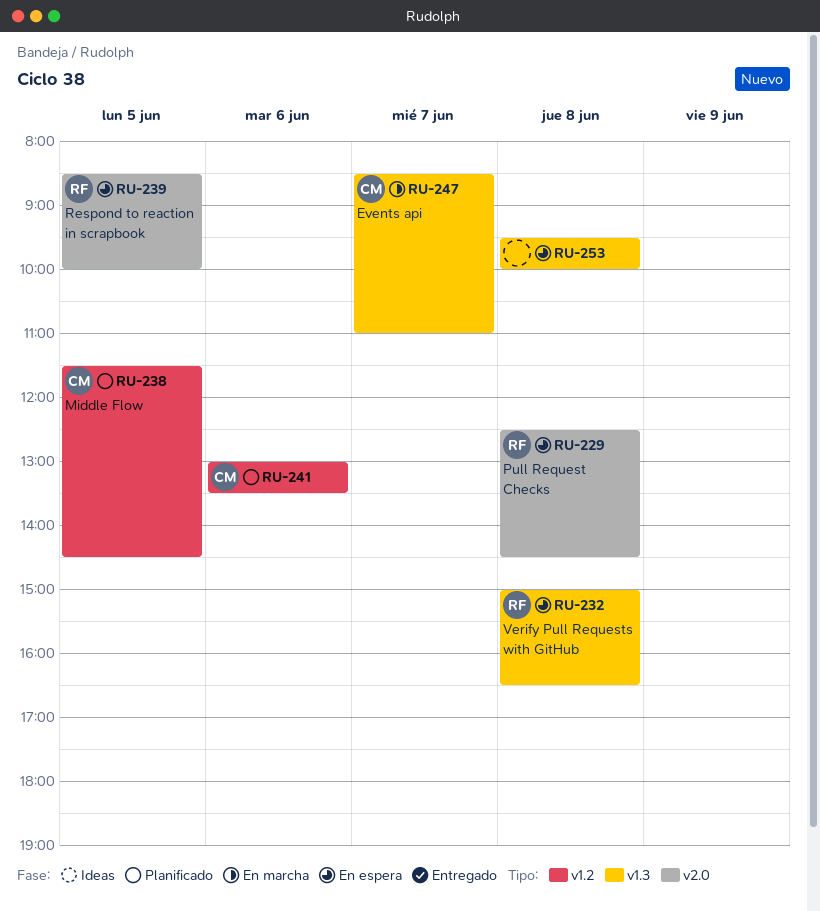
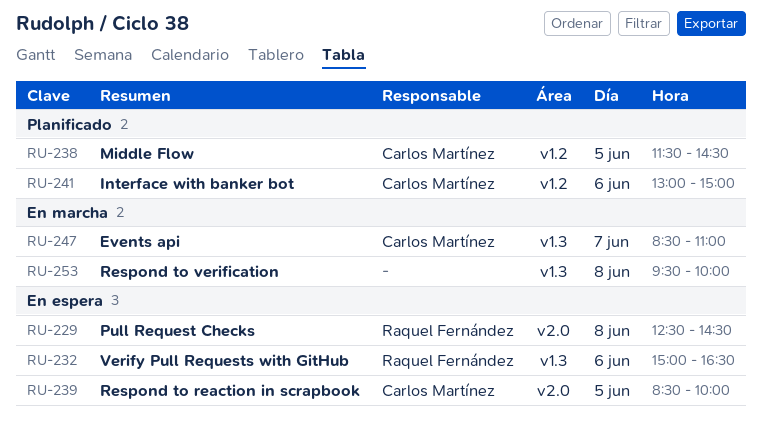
RU-232, day: Jun 8 -> Jun 6
RU-239, owner: Raquel Fernández -> Carlos Martínez
RU-241, ends: 13:30 -> 15:00
RU-253, status: En espera -> En marcha

